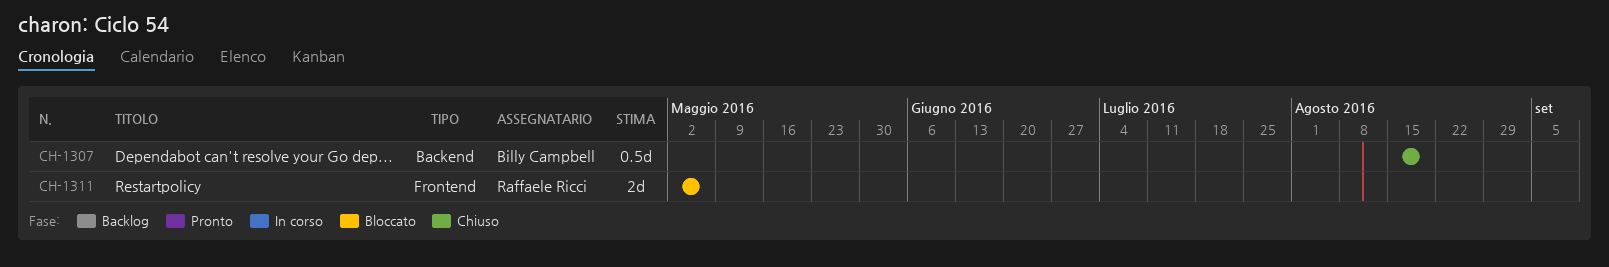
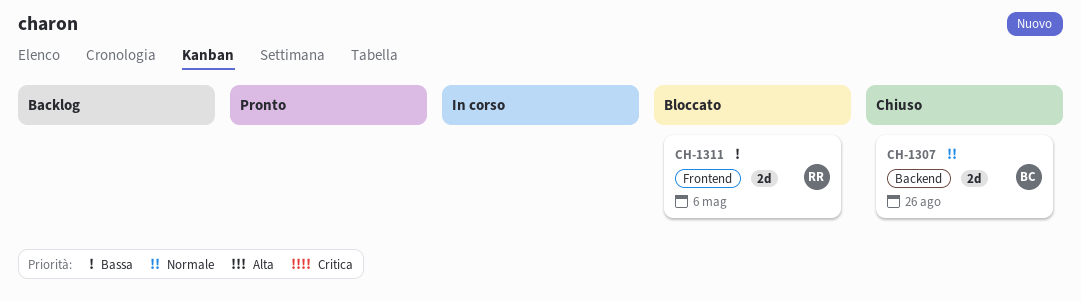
CH-1307, estimate: 0.5d -> 2d
CH-1307, due: Aug 19 -> Aug 26

